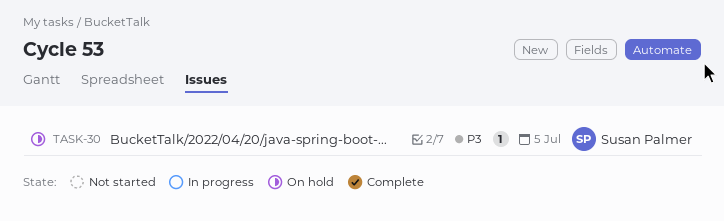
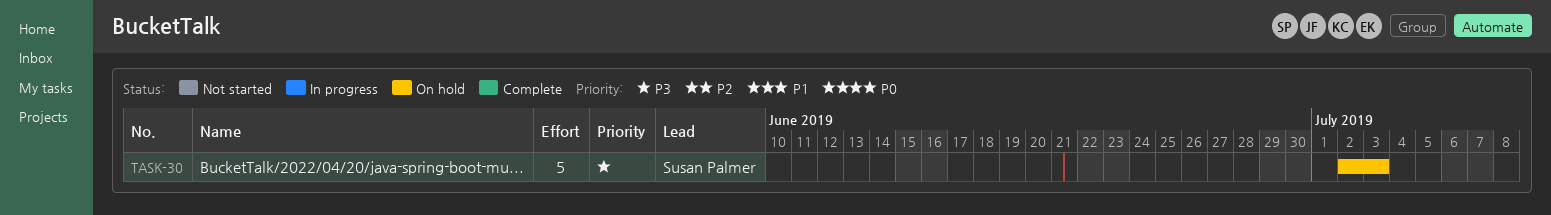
TASK-30, estimate: 1 -> 5
TASK-30, due: Jul 5 -> Jul 3

